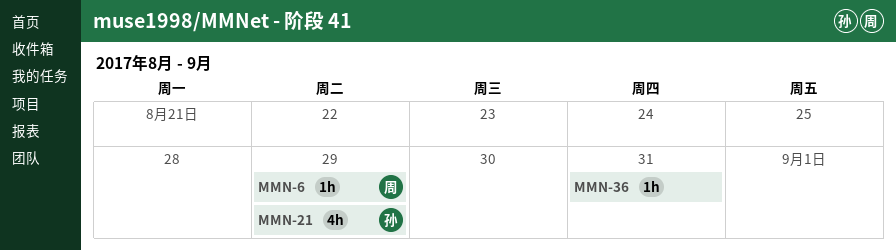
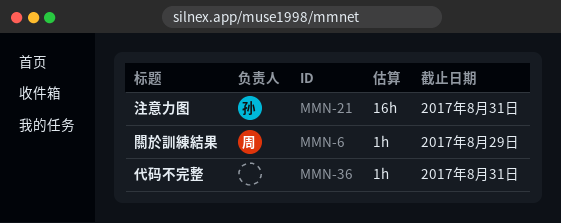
MMN-21, estimate: 4h -> 16h
MMN-21, due: Aug 29 -> Aug 31

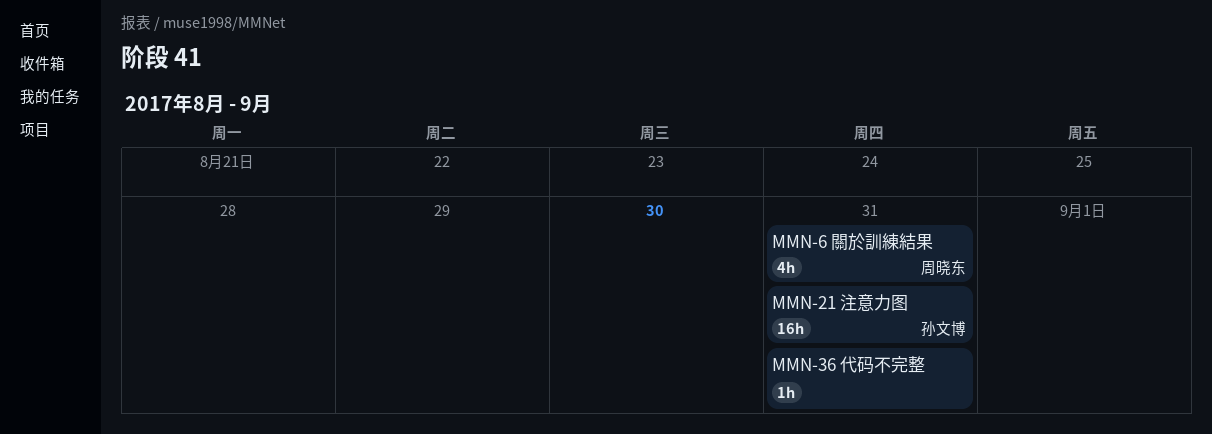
MMN-6, estimate: 1h -> 4h
MMN-6, due: Aug 29 -> Aug 31

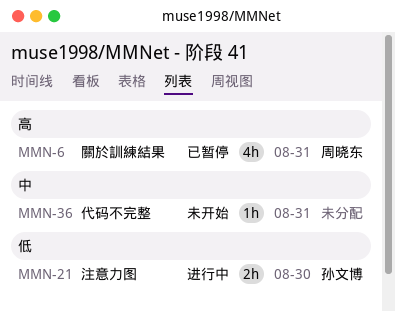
MMN-21, estimate: 16h -> 2h
MMN-21, due: Aug 31 -> Aug 30

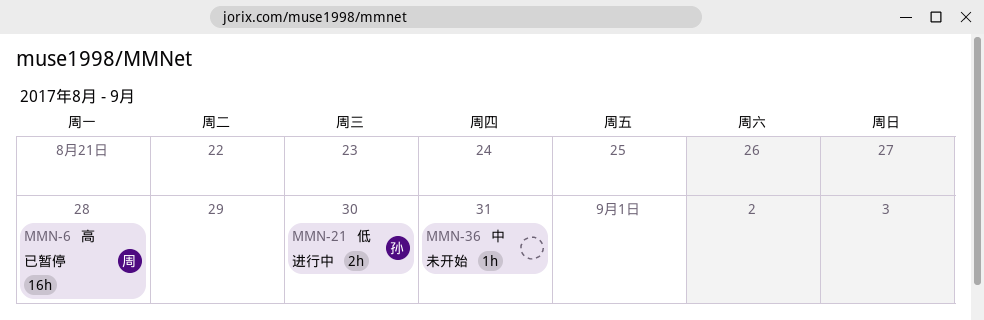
MMN-6, estimate: 4h -> 16h
MMN-6, due: Aug 31 -> Aug 28

